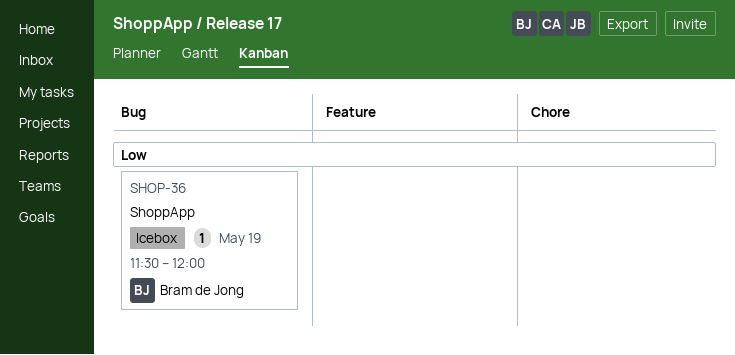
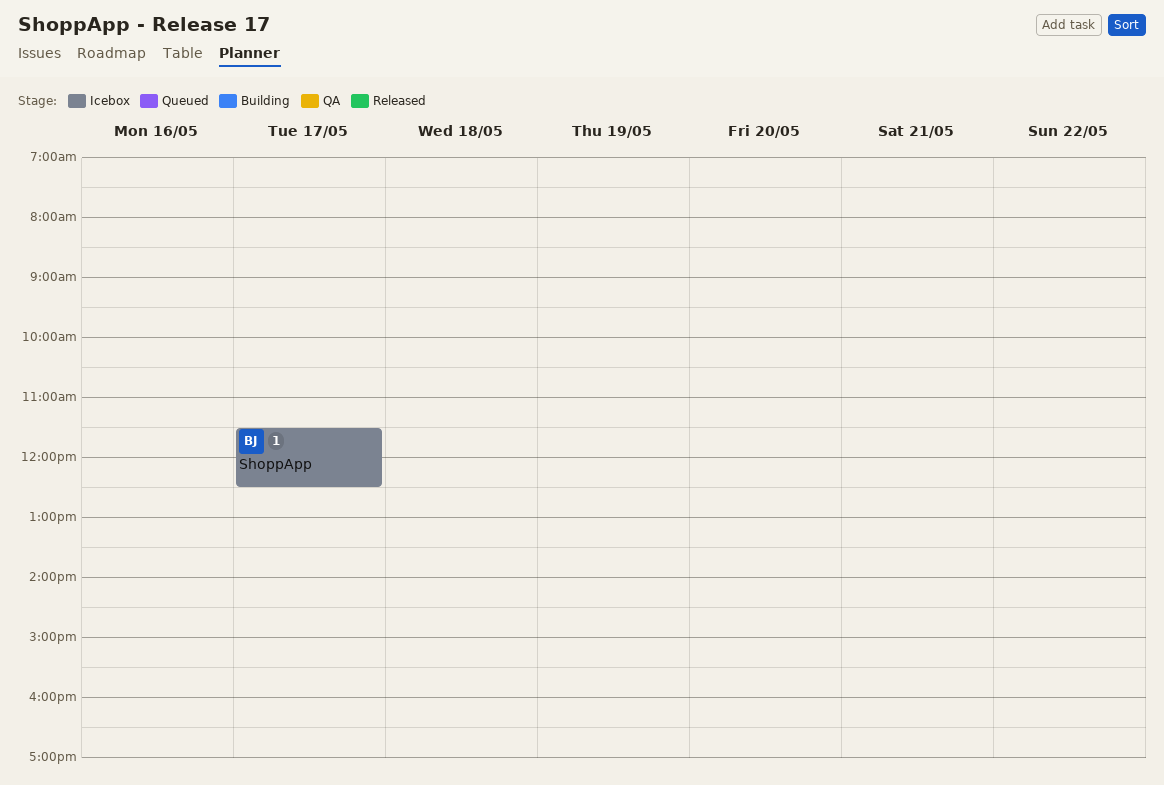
ShoppApp, day: May 19 -> May 17
ShoppApp, ends: 12:00 -> 12:30

